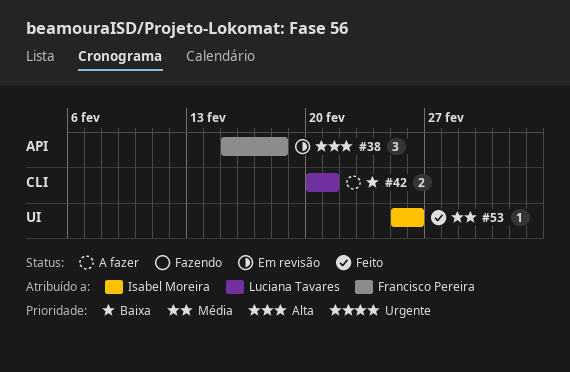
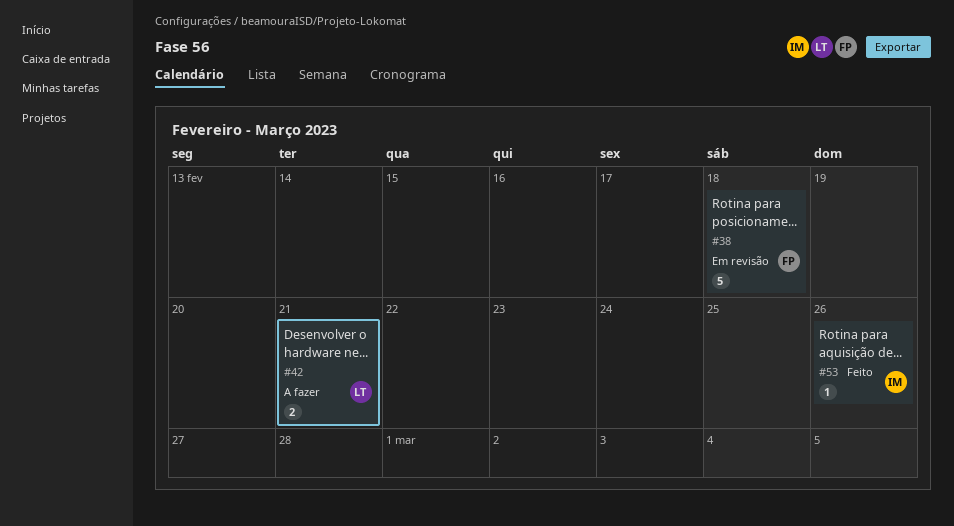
#38, estimate: 3 -> 5

